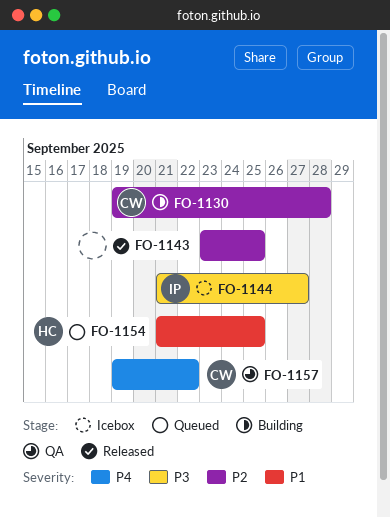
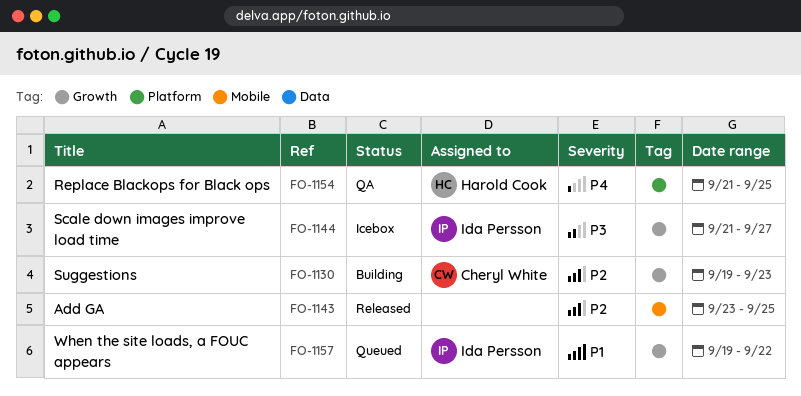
FO-1130, due: Sep 28 -> Sep 23
FO-1154, status: Queued -> QA
FO-1154, priority: P1 -> P4
FO-1157, status: QA -> Queued
FO-1157, owner: Cheryl White -> Ida Persson
FO-1157, priority: P4 -> P1

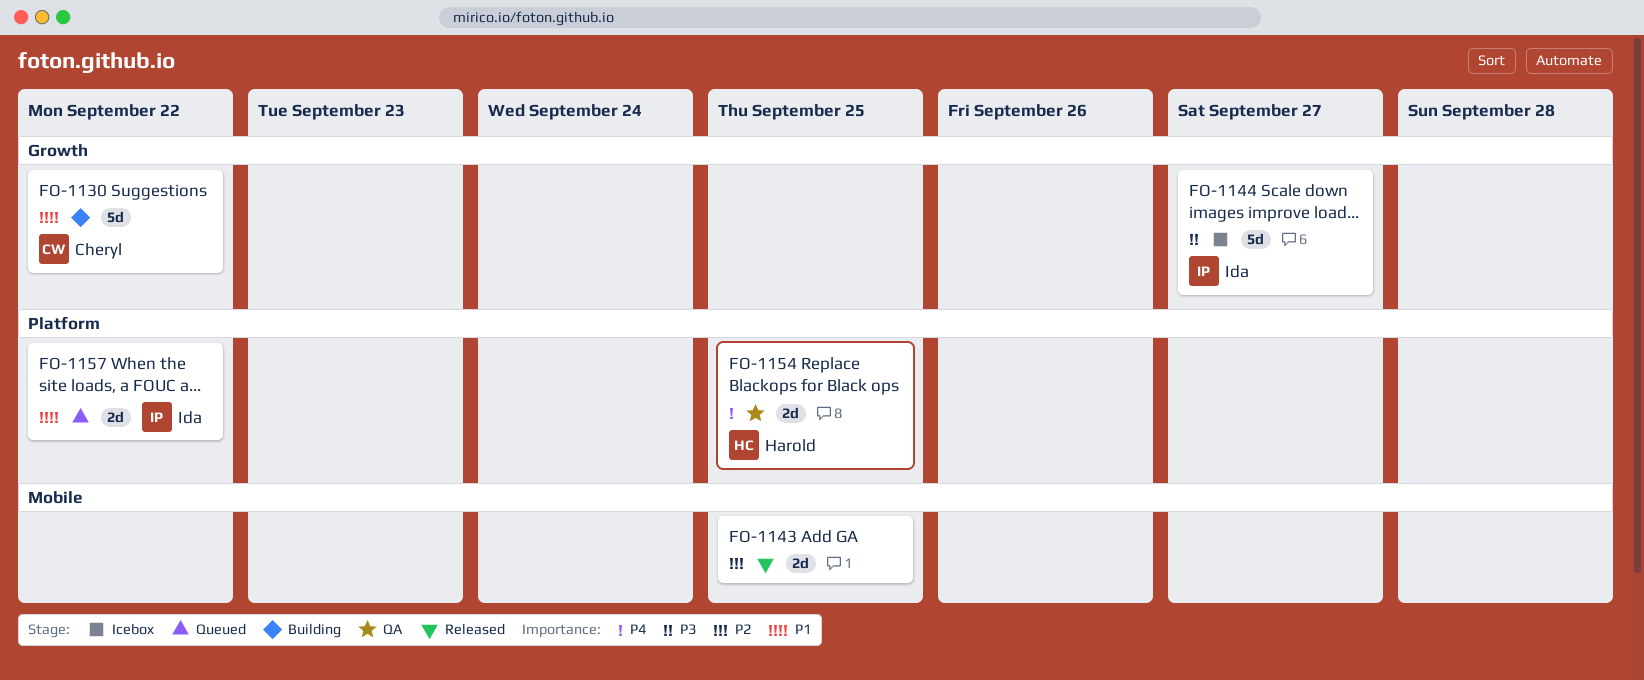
FO-1130, priority: P2 -> P1
FO-1130, due: Sep 23 -> Sep 22
FO-1157, label: Growth -> Platform

